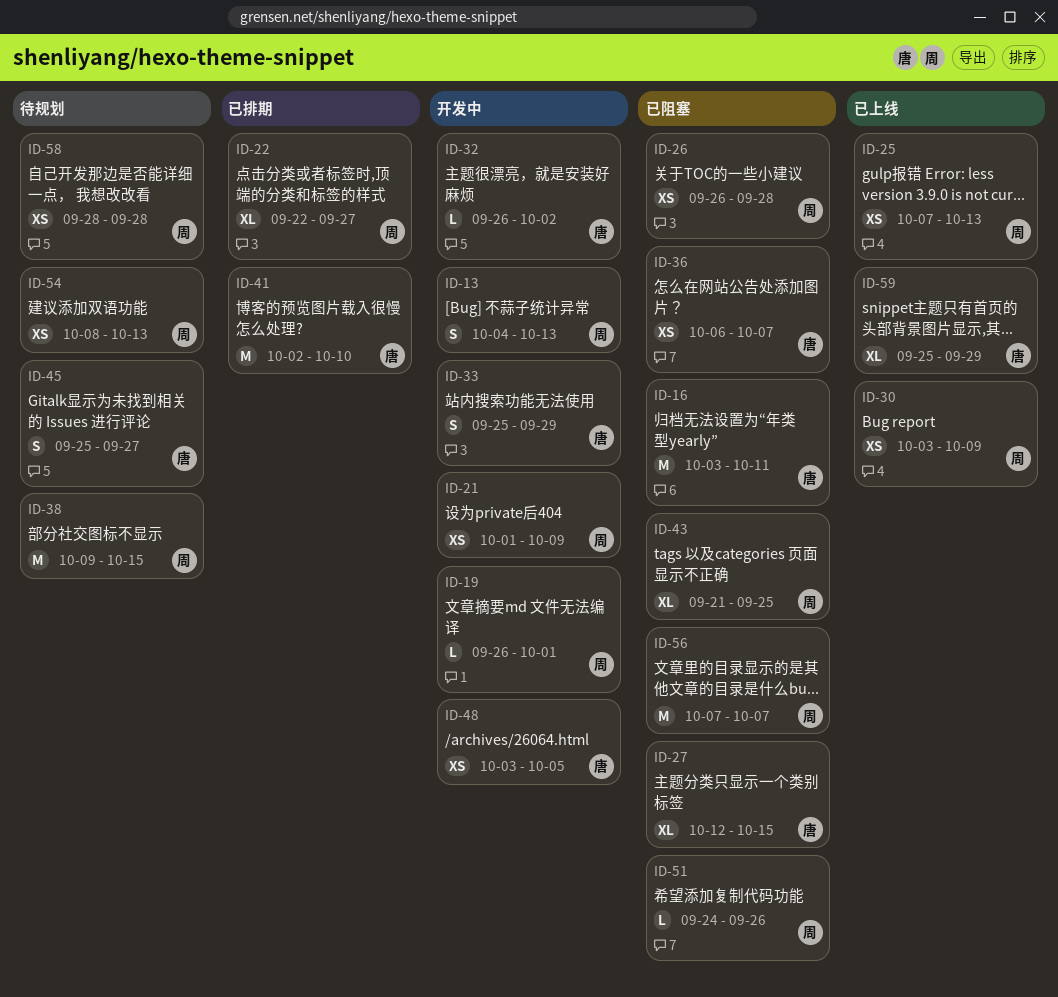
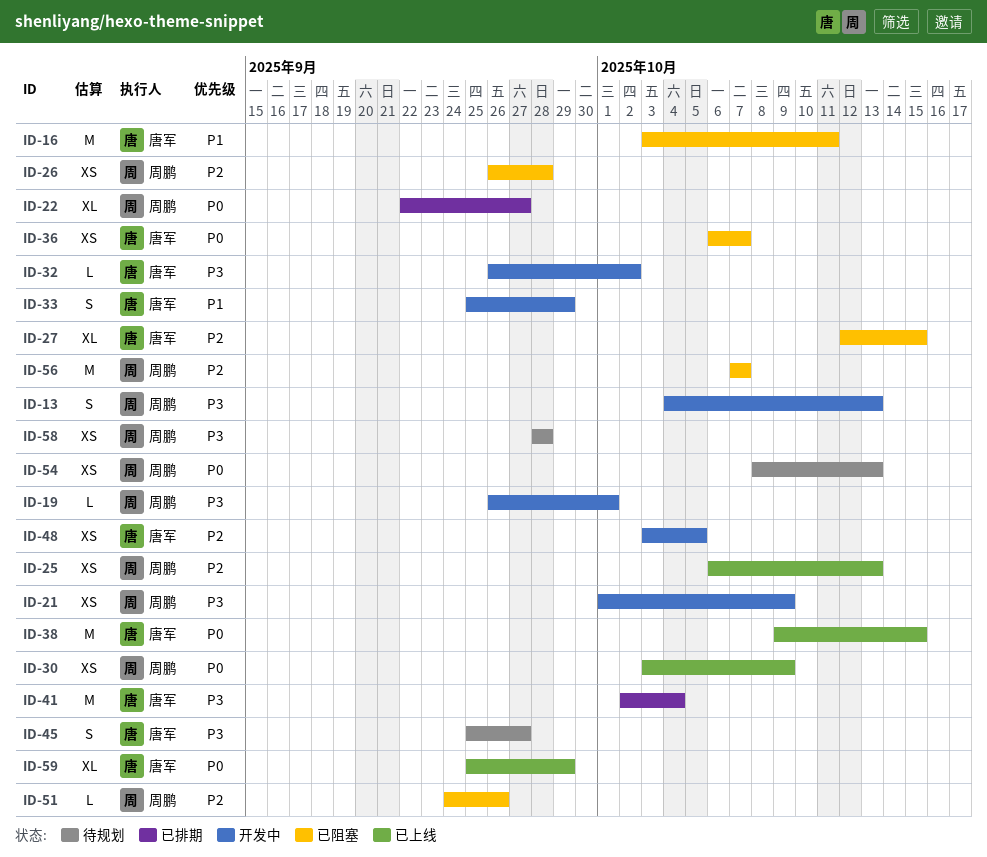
ID-25, start: Oct 7 -> Oct 6
ID-38, status: 待规划 -> 已上线
ID-38, owner: 周鹏 -> 唐军
ID-41, due: Oct 10 -> Oct 4
ID-43: present -> none

